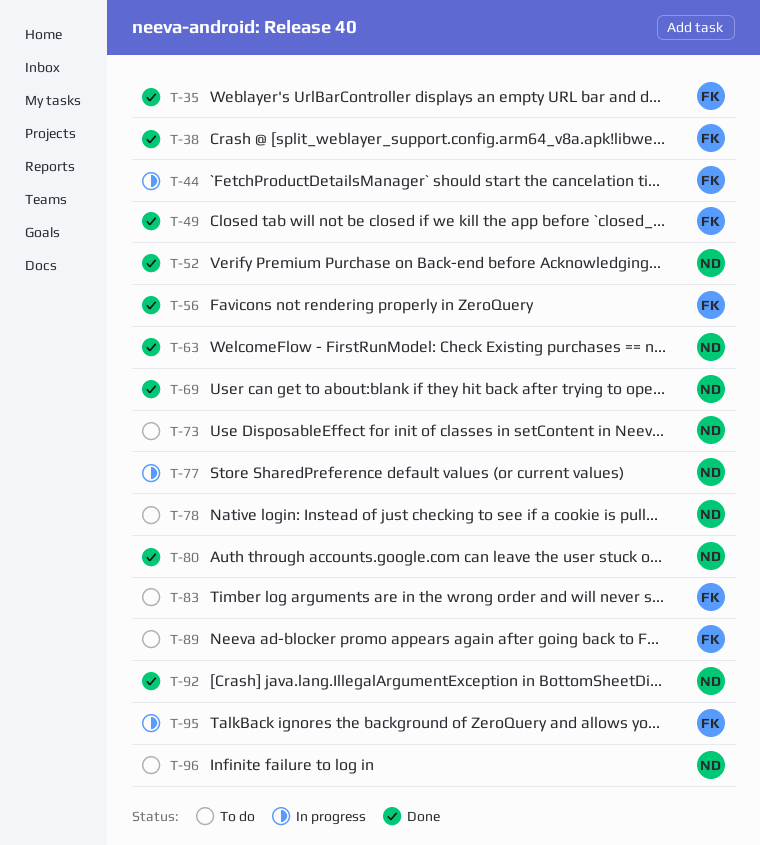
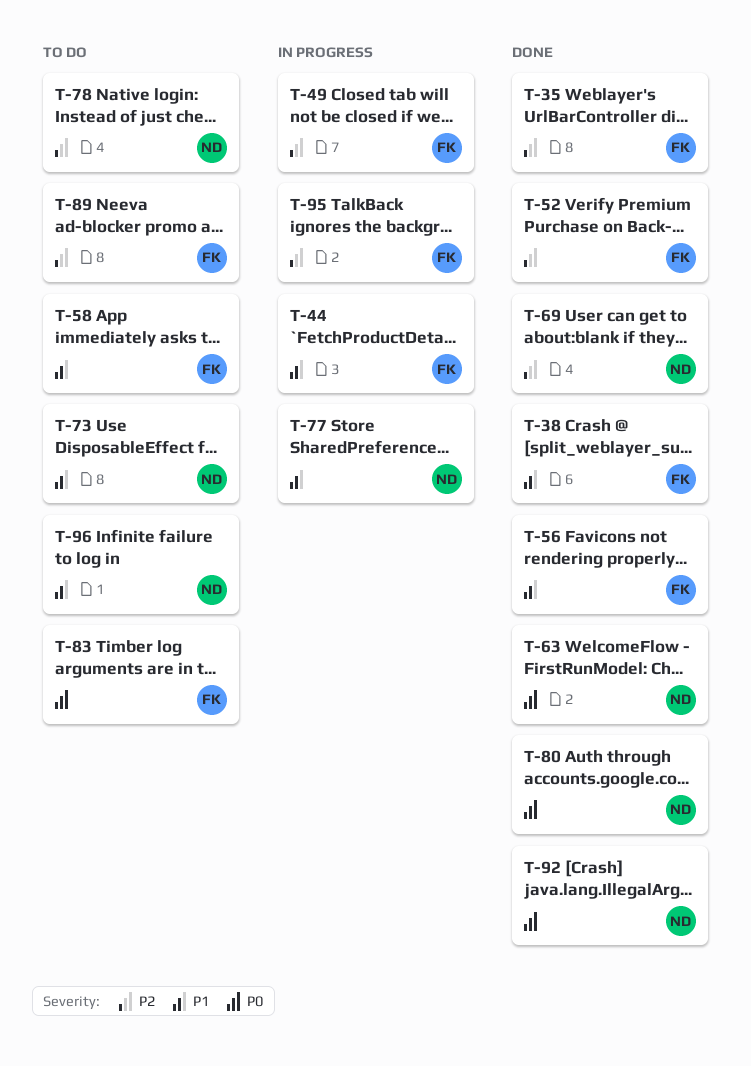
T-49, status: Done -> In progress
T-52, owner: ND -> FK
T-58: none -> present

